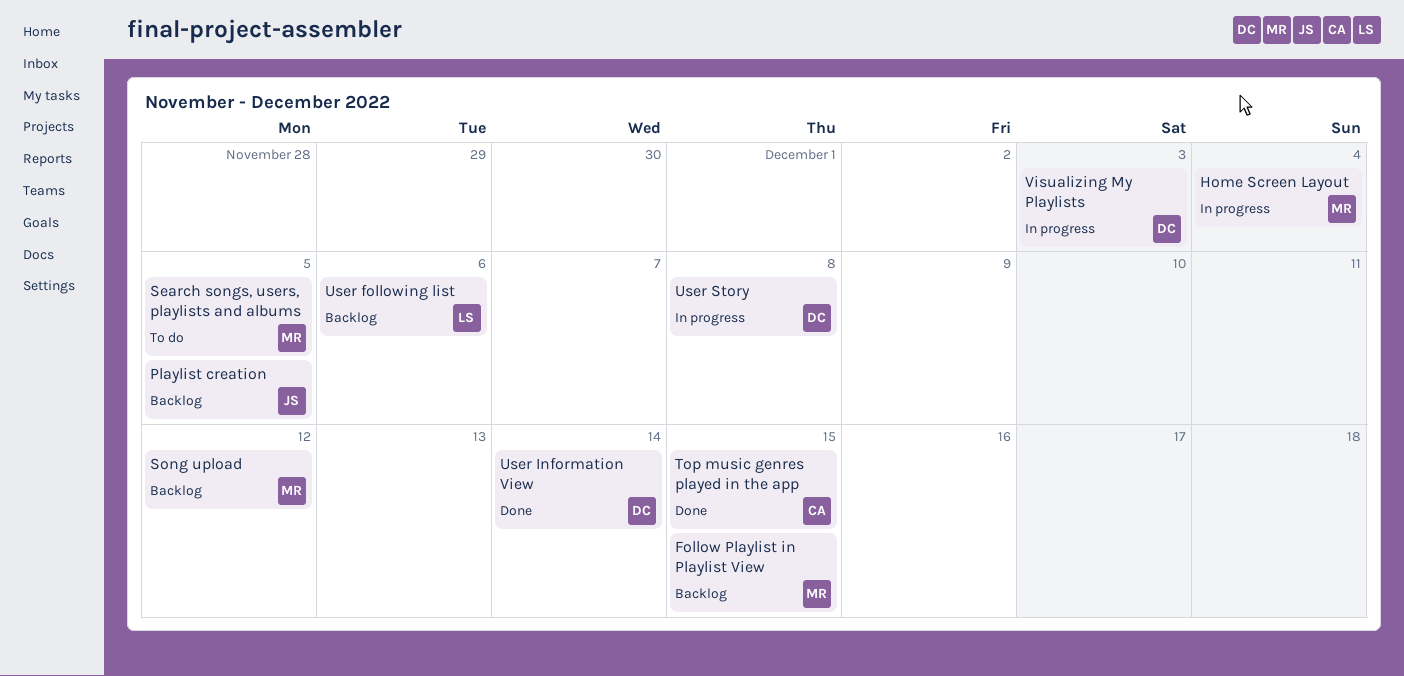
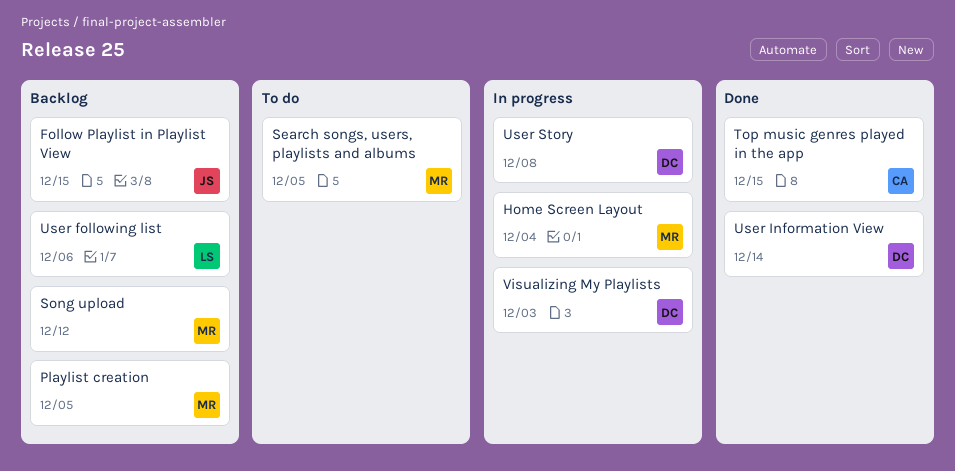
Follow Playlist in Playlist View, owner: MR -> JS
Playlist creation, owner: JS -> MR

